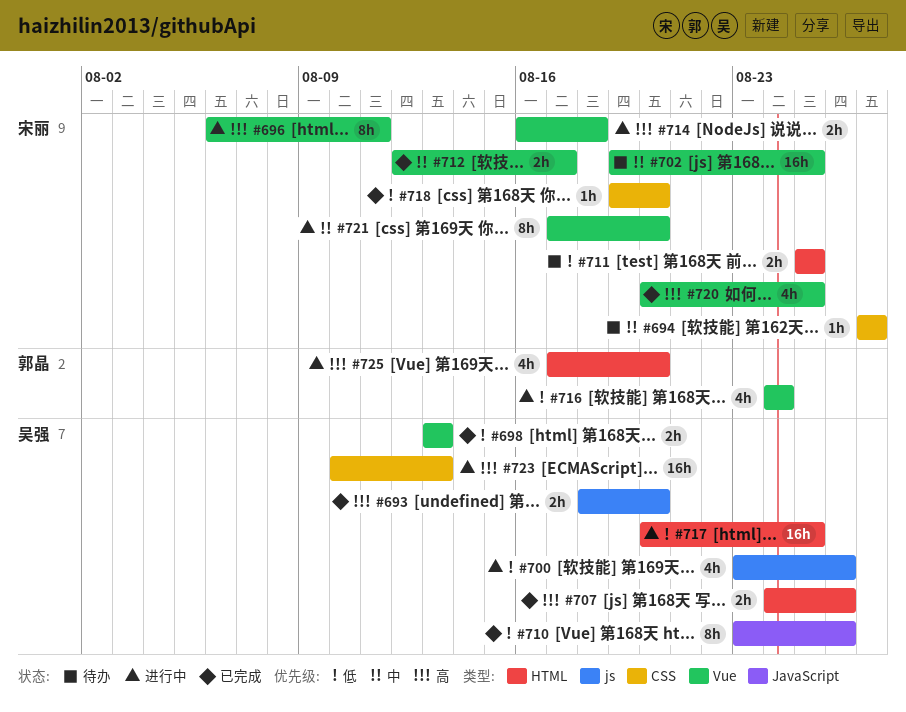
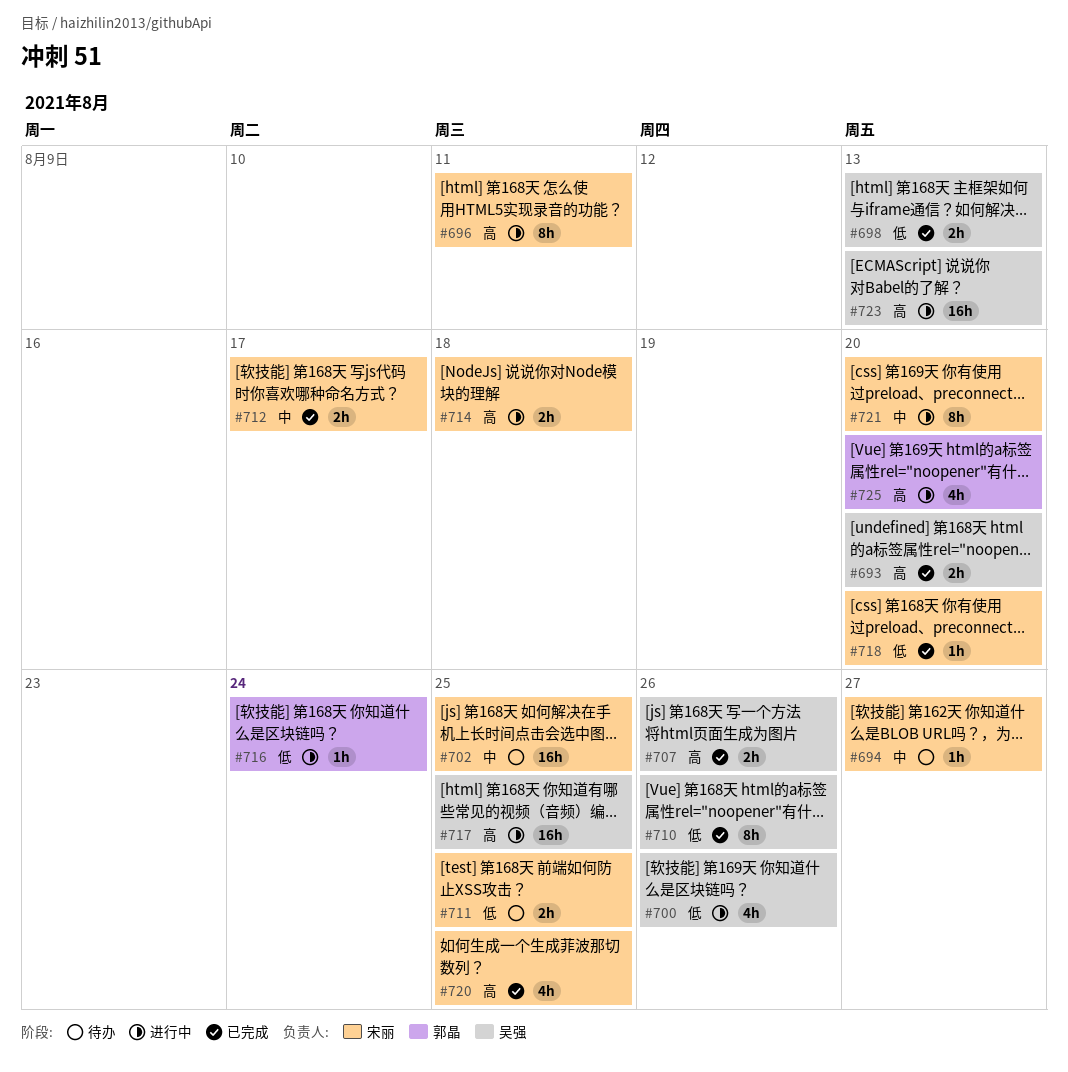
#716, estimate: 4h -> 1h
#717, priority: 低 -> 高

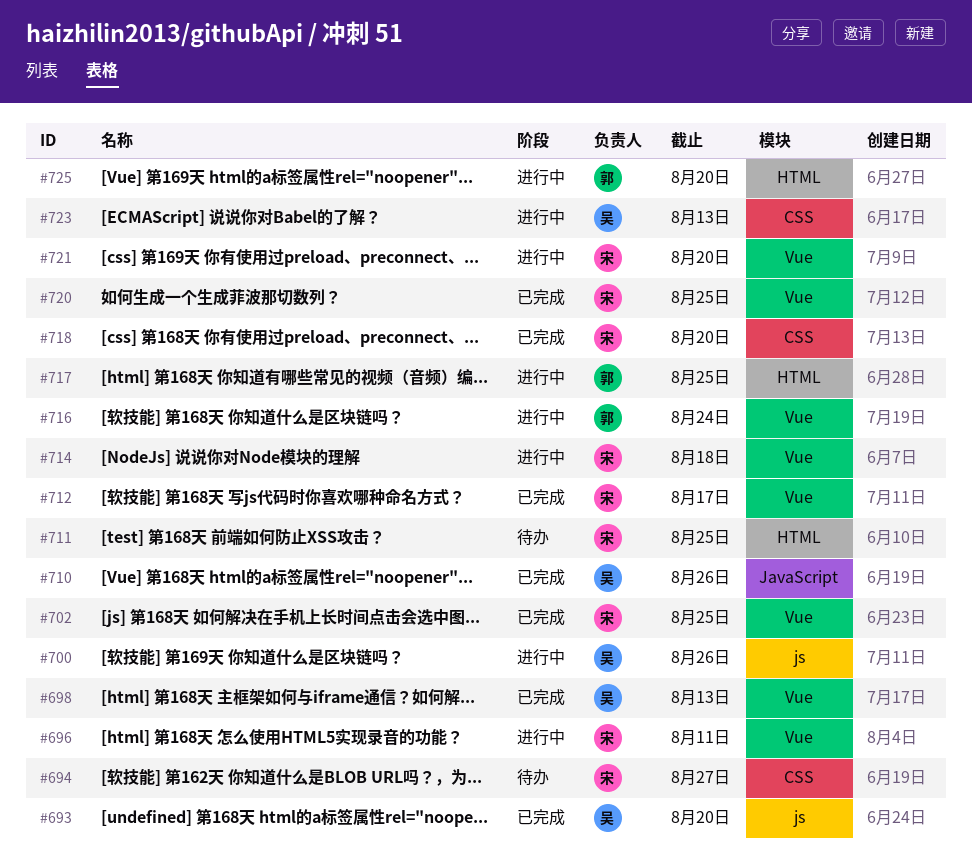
#702, status: 待办 -> 已完成
#707: present -> none
#717, owner: 吴强 -> 郭晶

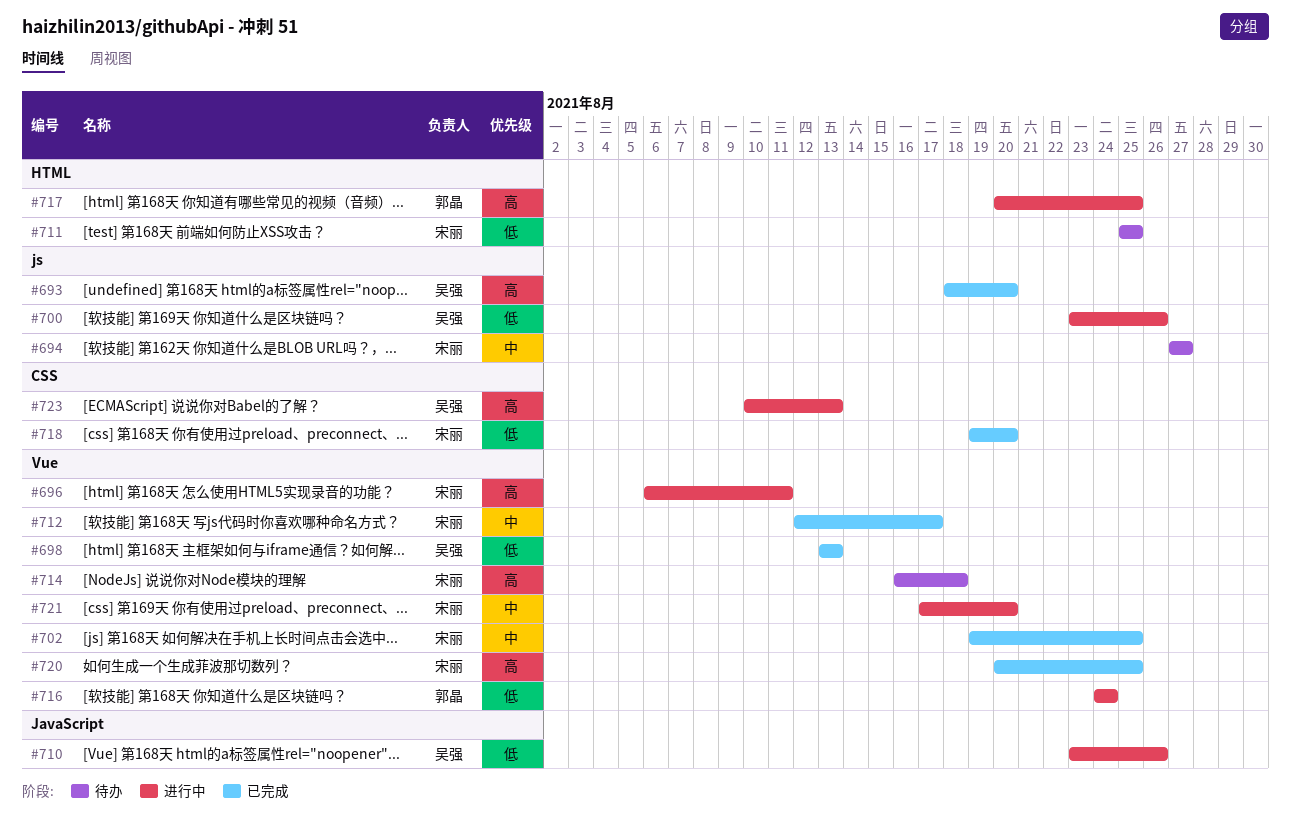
#694, label: CSS -> js
#710, status: 已完成 -> 进行中
#714, status: 进行中 -> 待办
#725: present -> none

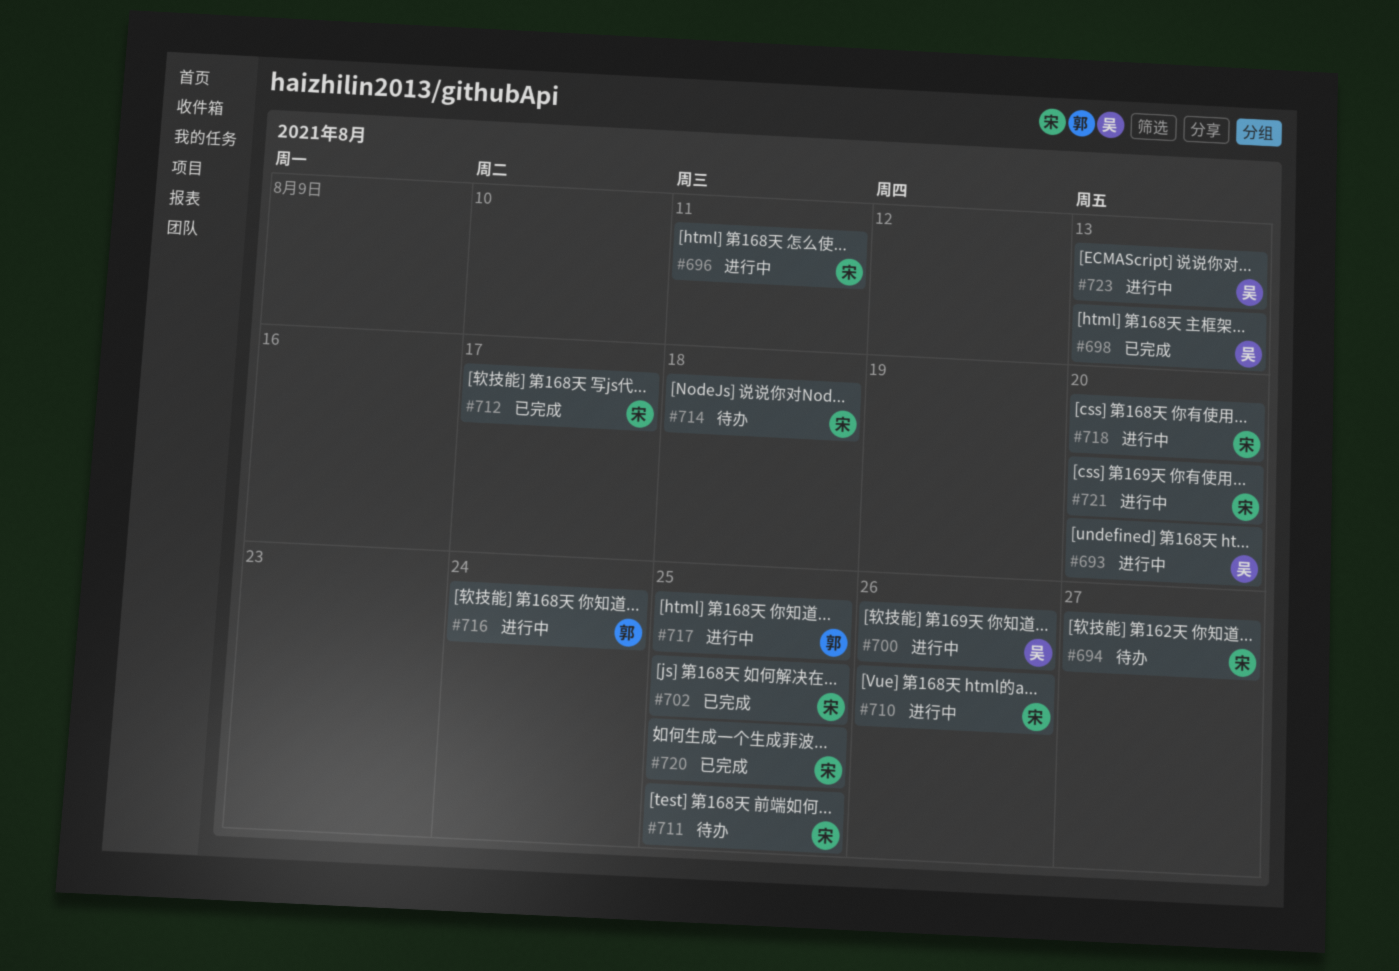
#693, status: 已完成 -> 进行中
#710, owner: 吴强 -> 宋丽
#718, status: 已完成 -> 进行中

